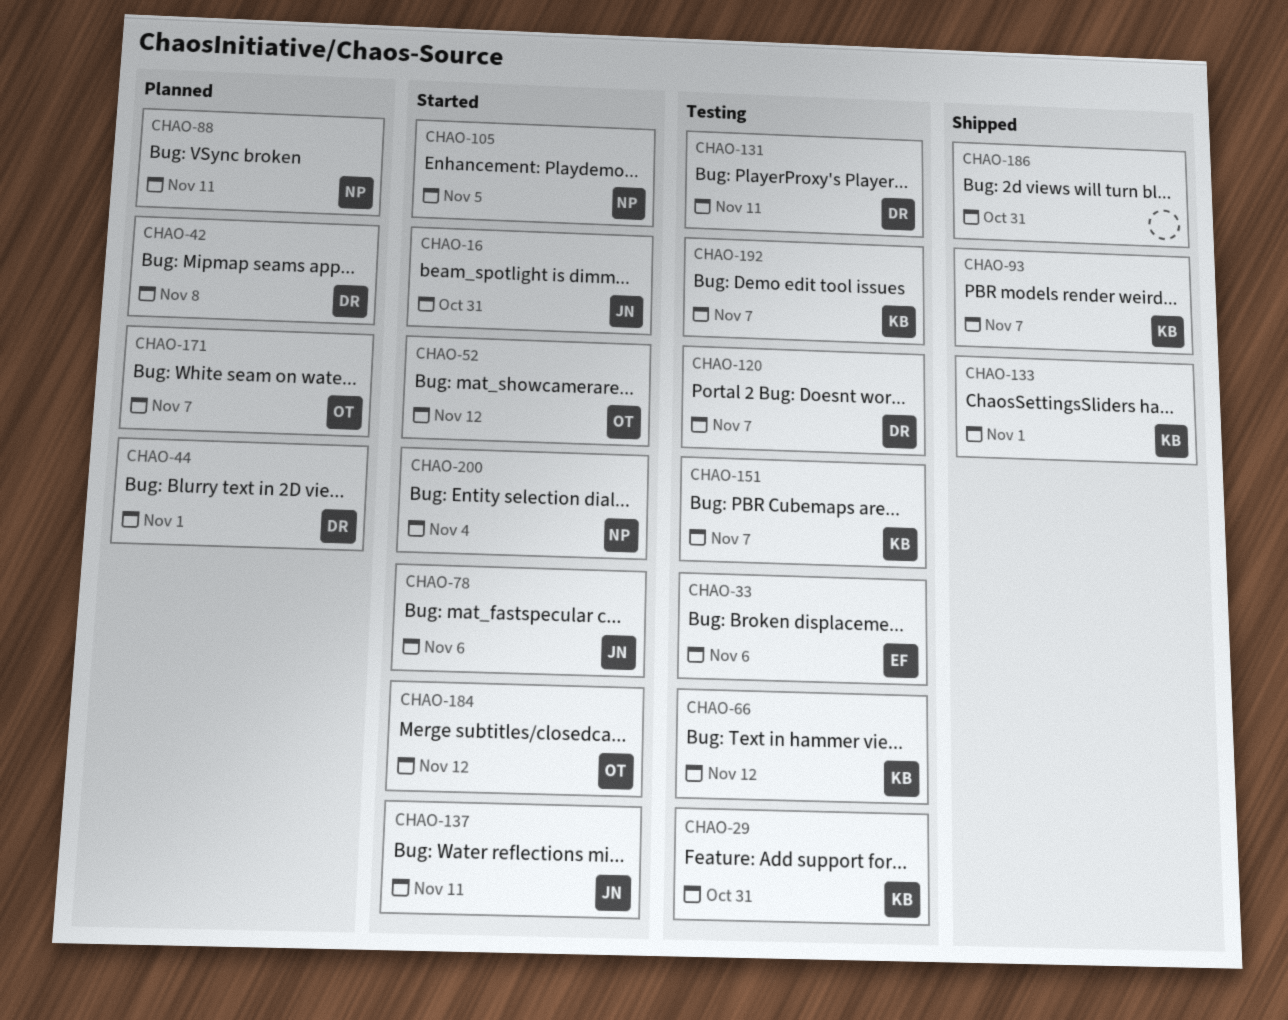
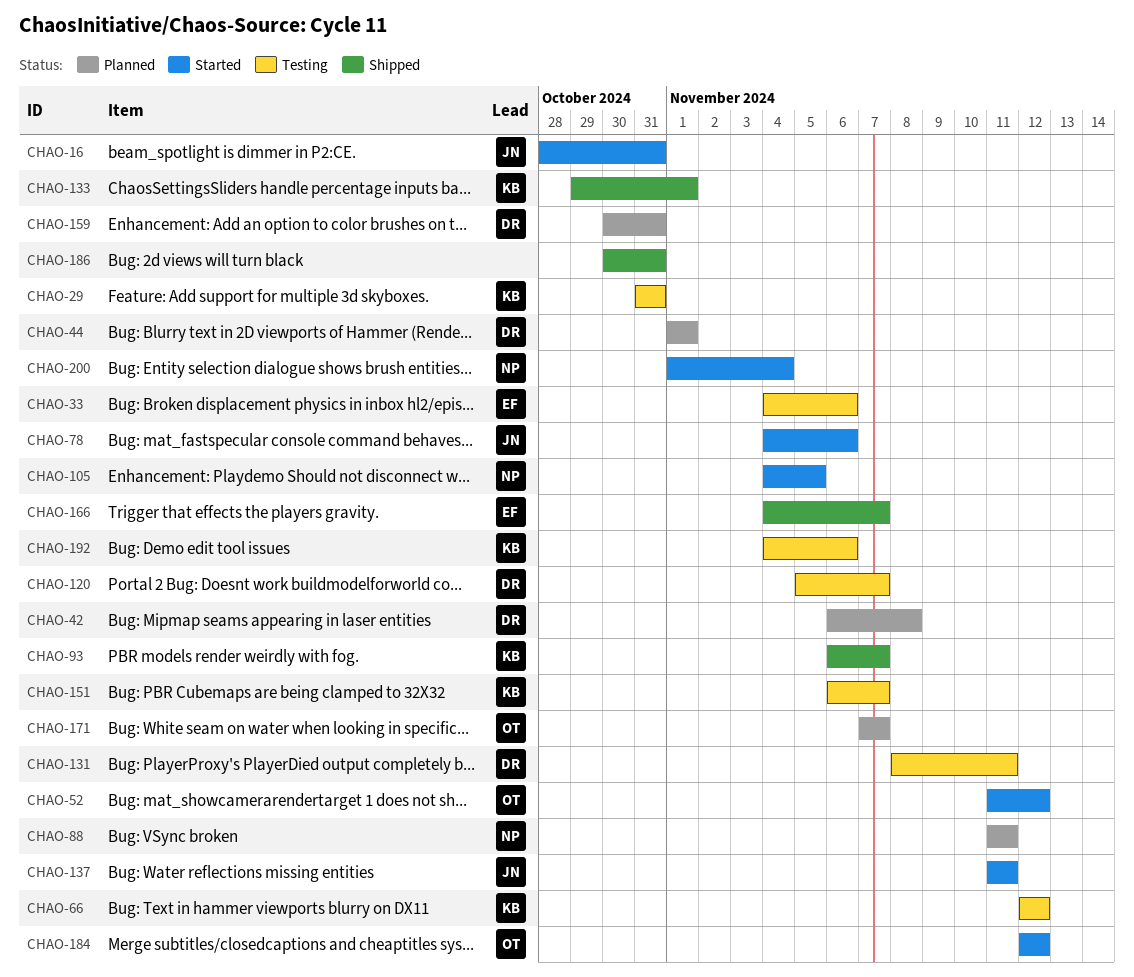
CHAO-159: none -> present
CHAO-166: none -> present
CHAO-192, due: Nov 7 -> Nov 6

